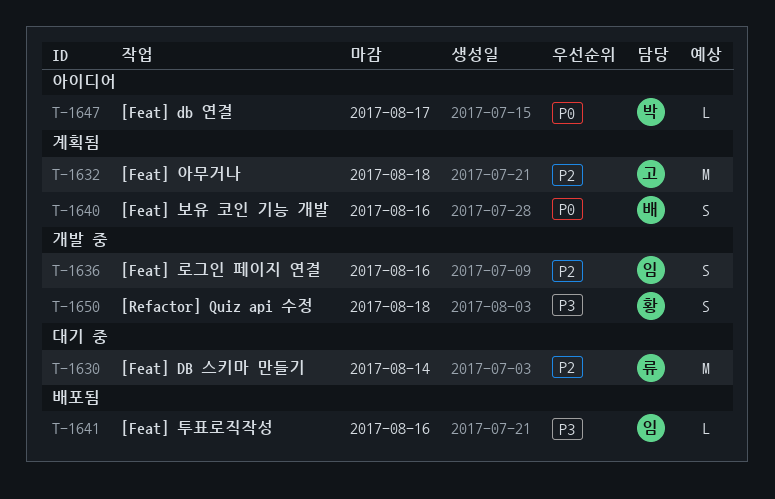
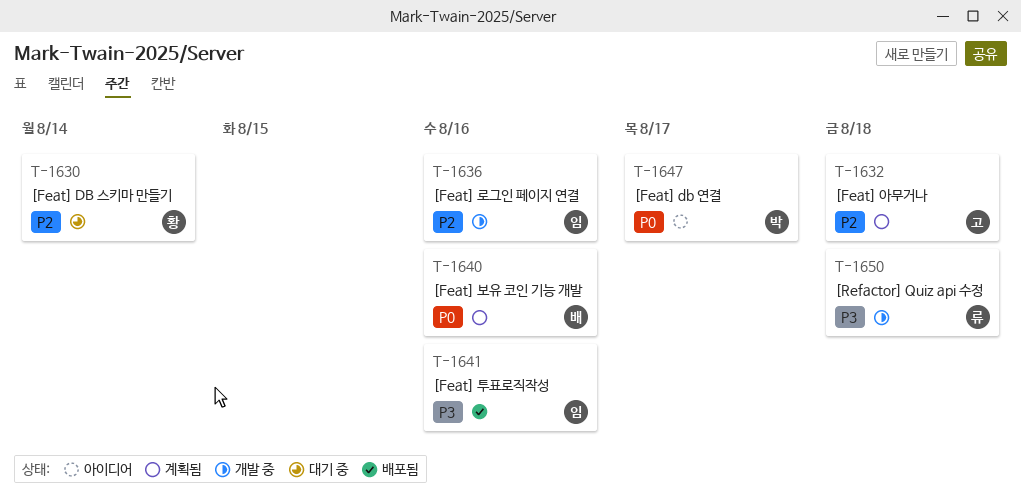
T-1630, owner: 류 -> 황
T-1650, owner: 황 -> 류

